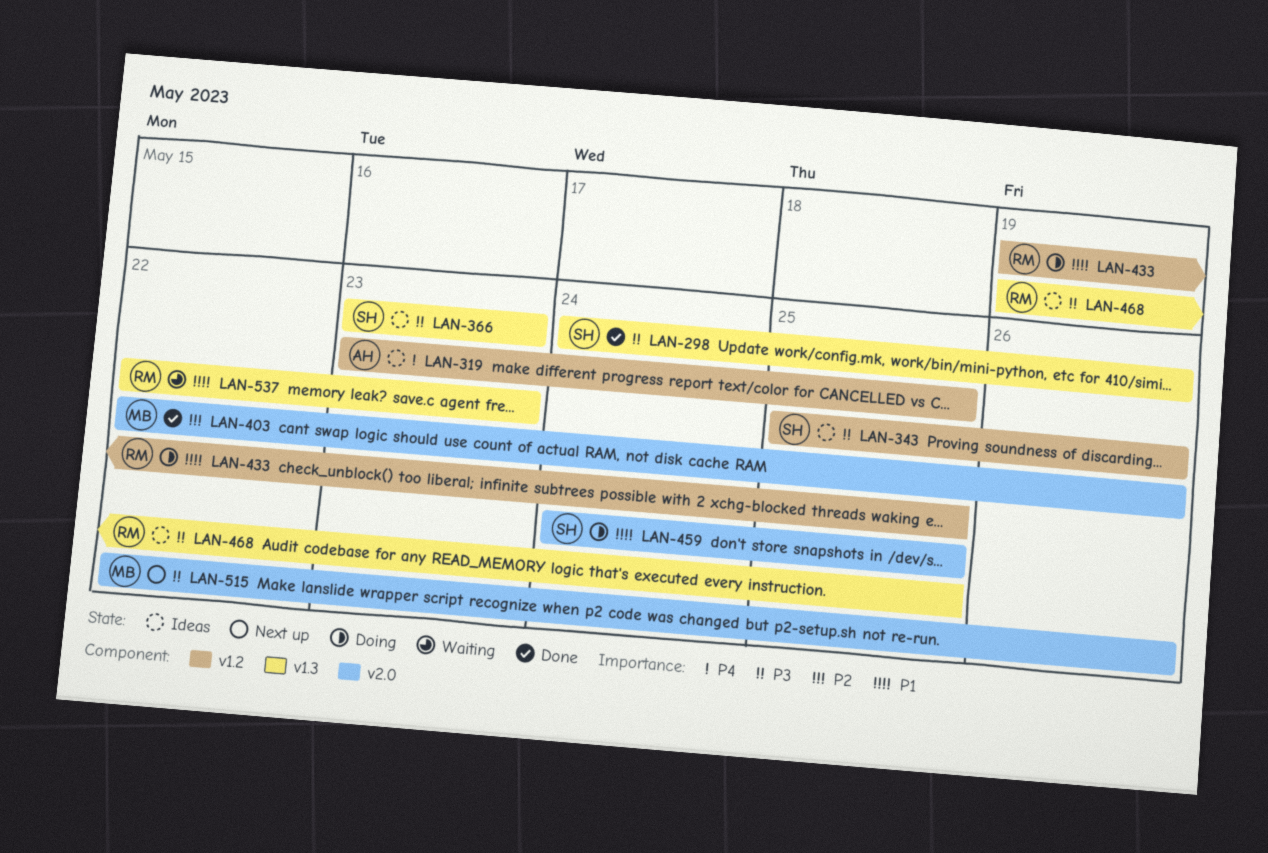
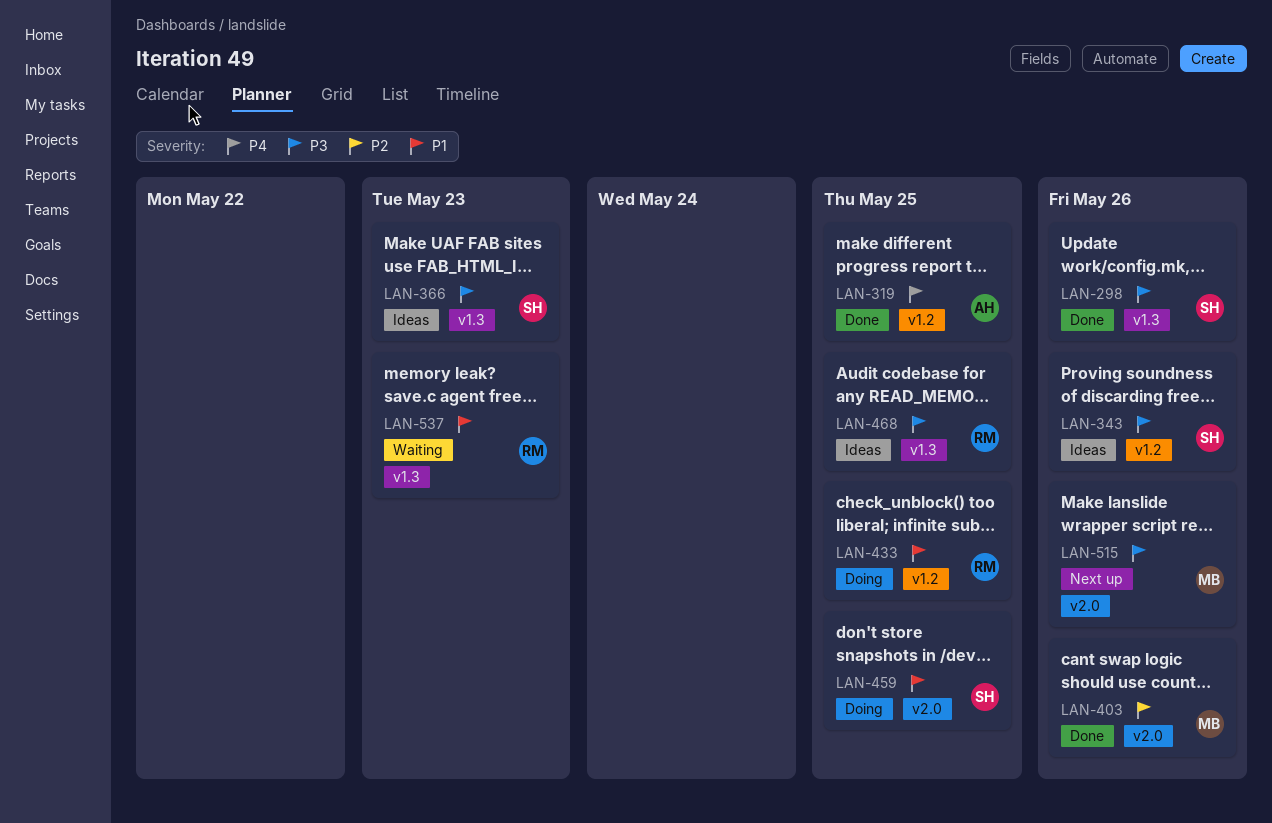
LAN-319, status: Ideas -> Done

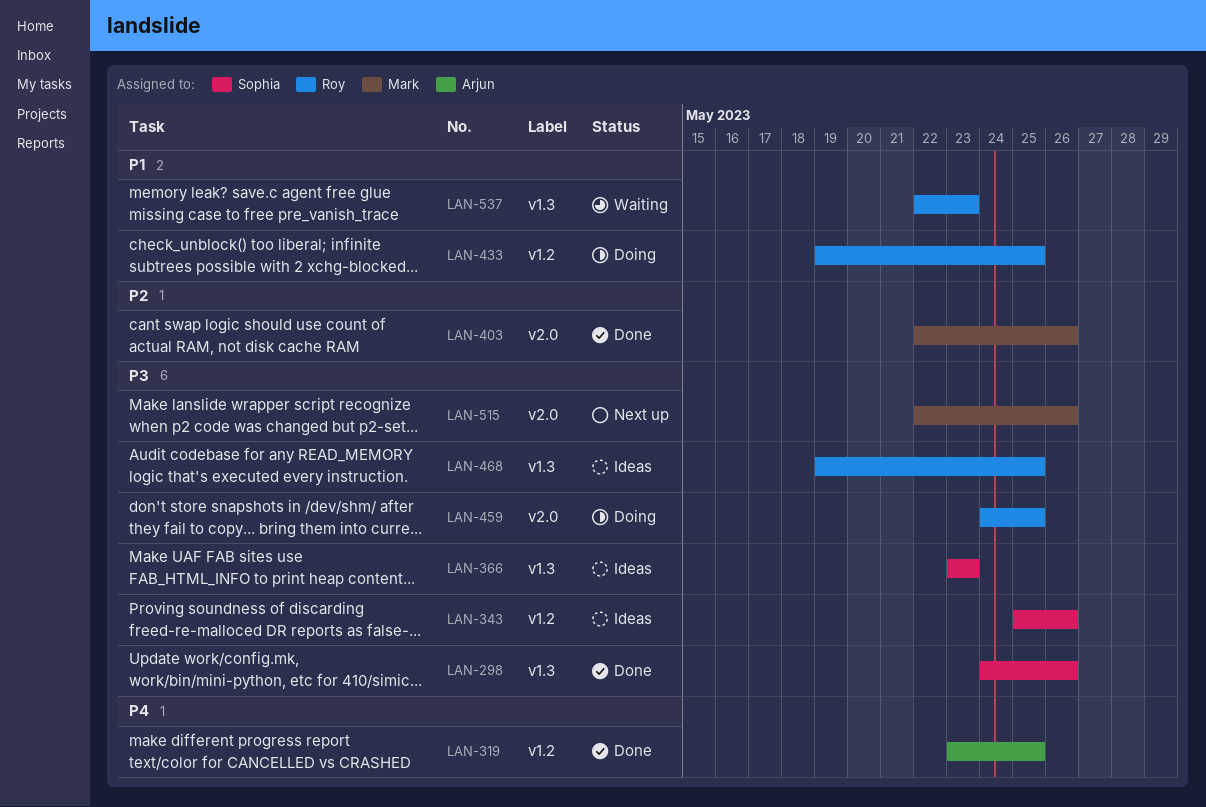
LAN-459, owner: Sophia -> Roy
LAN-459, priority: P1 -> P3

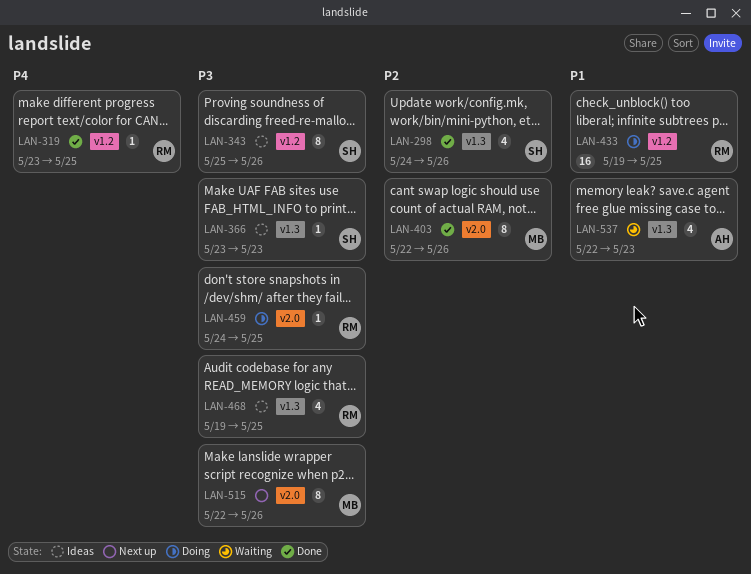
LAN-298, priority: P3 -> P2
LAN-319, owner: Arjun -> Roy
LAN-537, owner: Roy -> Arjun

